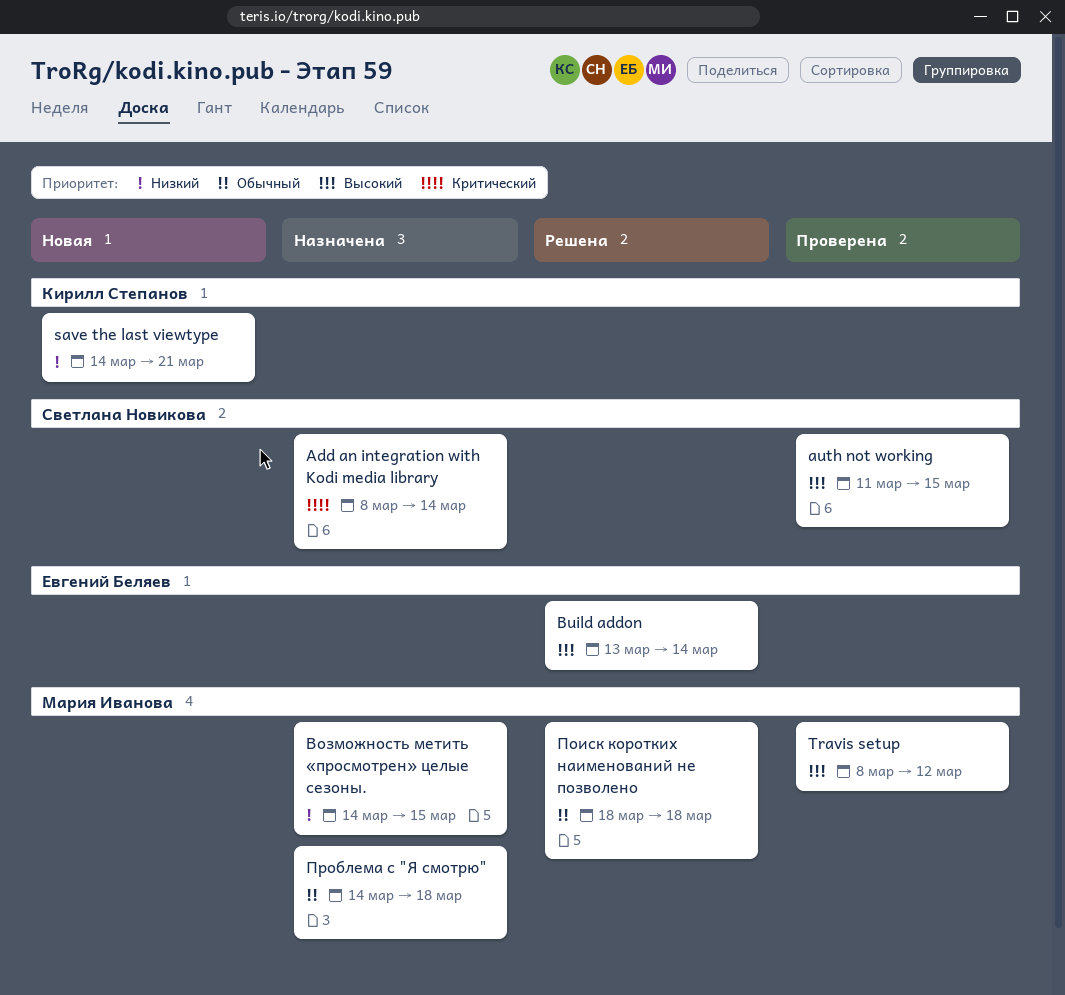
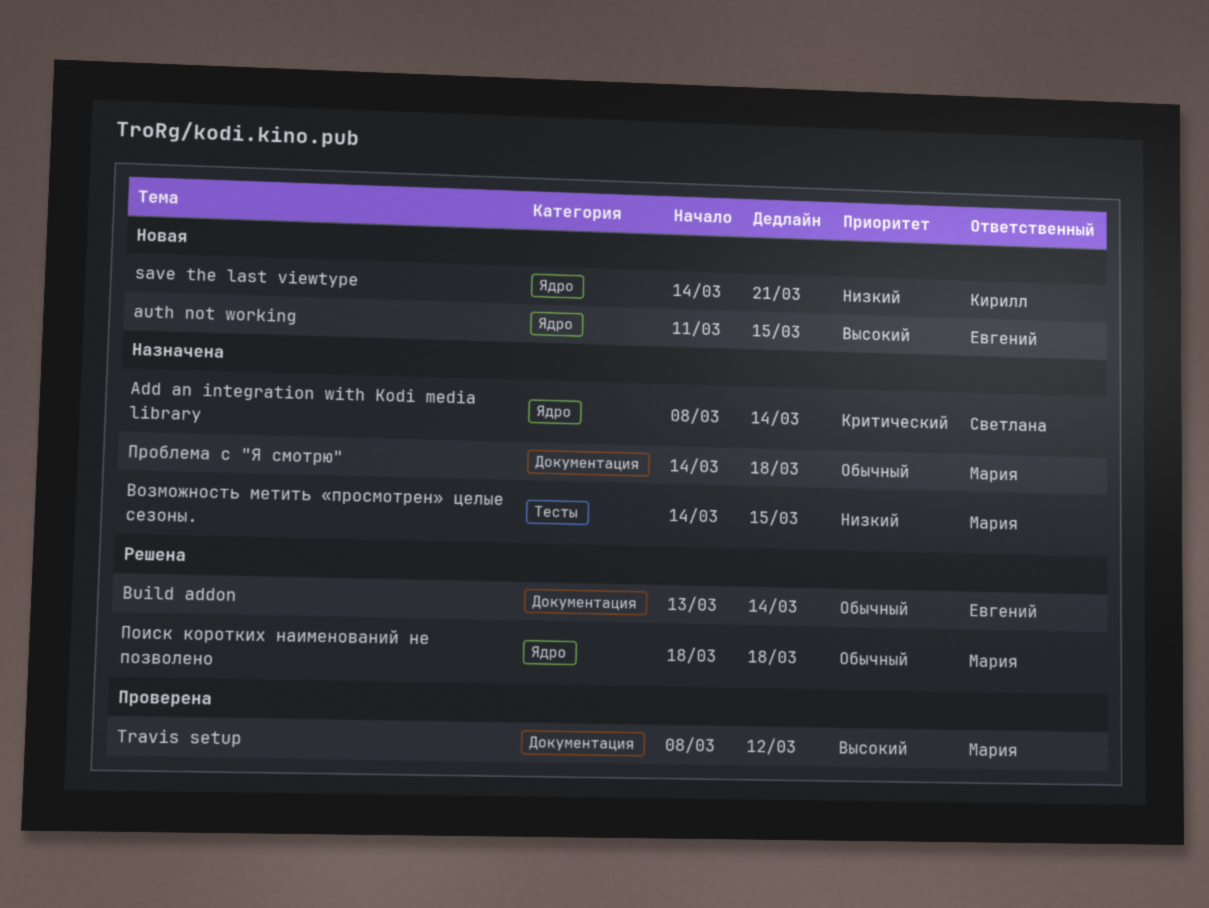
auth not working, status: Проверена -> Новая
auth not working, owner: Светлана Новикова -> Евгений Беляев
Build addon, priority: Высокий -> Обычный

